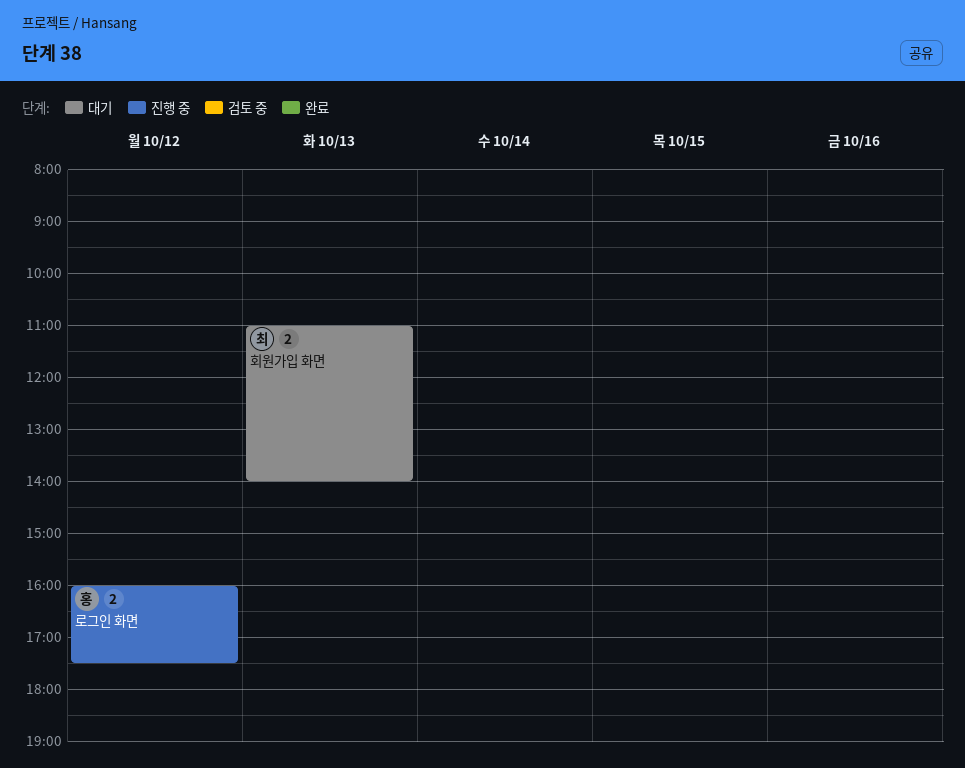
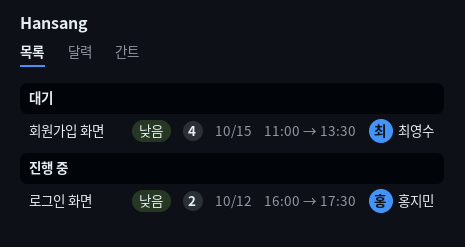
회원가입 화면, estimate: 2 -> 4
회원가입 화면, day: Oct 13 -> Oct 15
회원가입 화면, ends: 14:00 -> 13:30

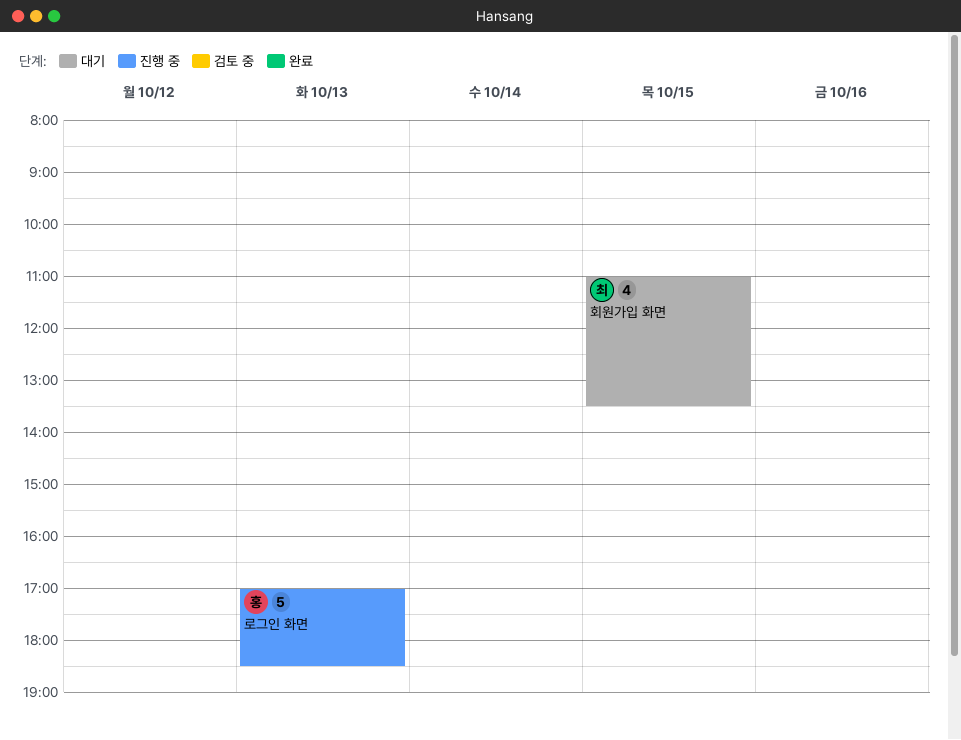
로그인 화면, estimate: 2 -> 5
로그인 화면, day: Oct 12 -> Oct 13
로그인 화면, begins: 16:00 -> 17:00
로그인 화면, ends: 17:30 -> 18:30

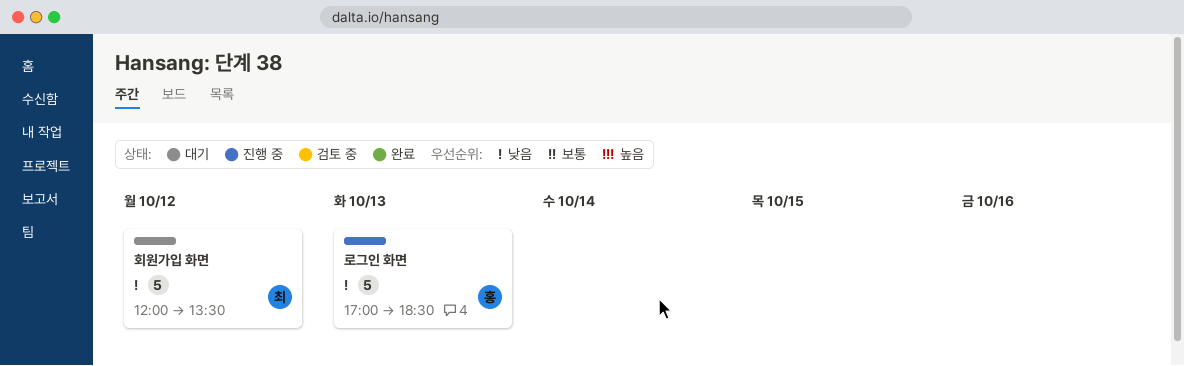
회원가입 화면, estimate: 4 -> 5
회원가입 화면, day: Oct 15 -> Oct 12
회원가입 화면, begins: 11:00 -> 12:00

